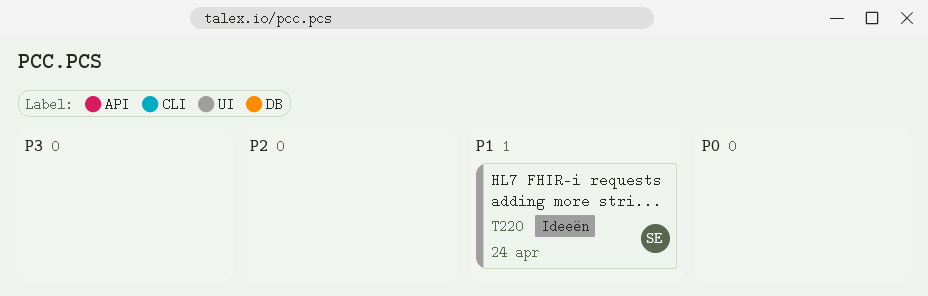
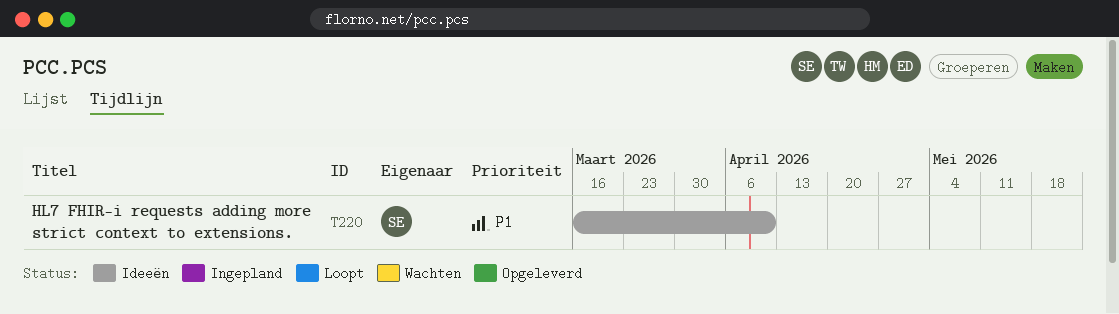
T220, due: Apr 24 -> Apr 10

